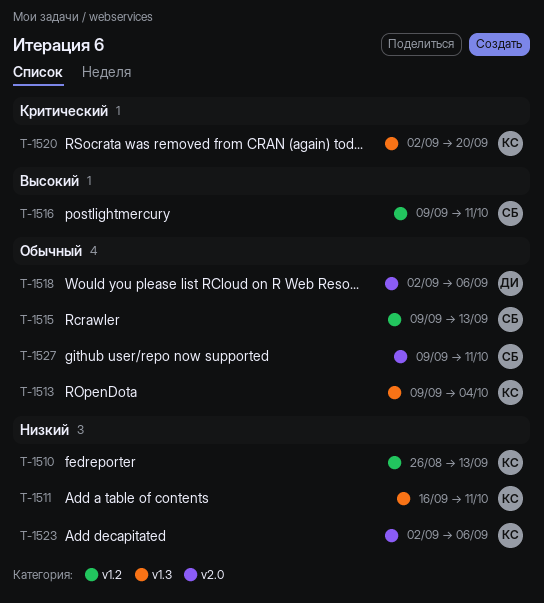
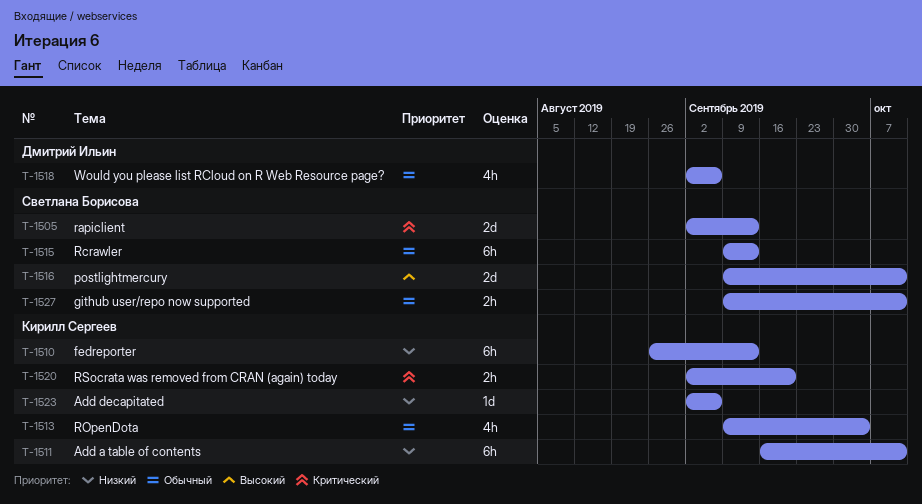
T-1505: none -> present

